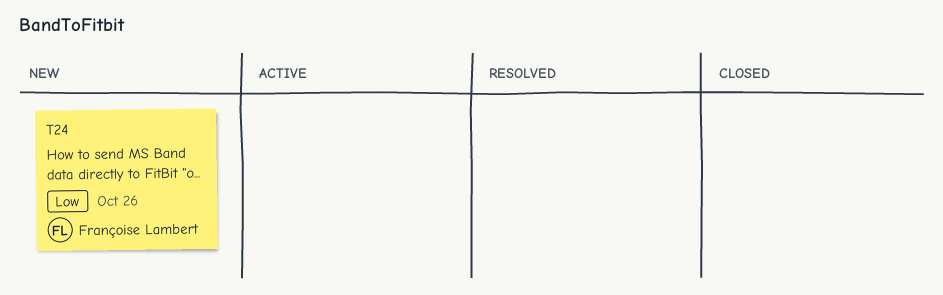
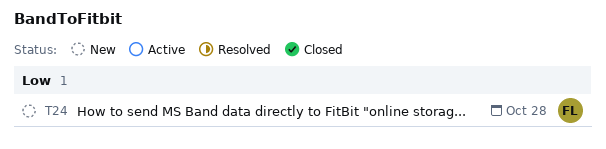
T24, due: Oct 26 -> Oct 28

